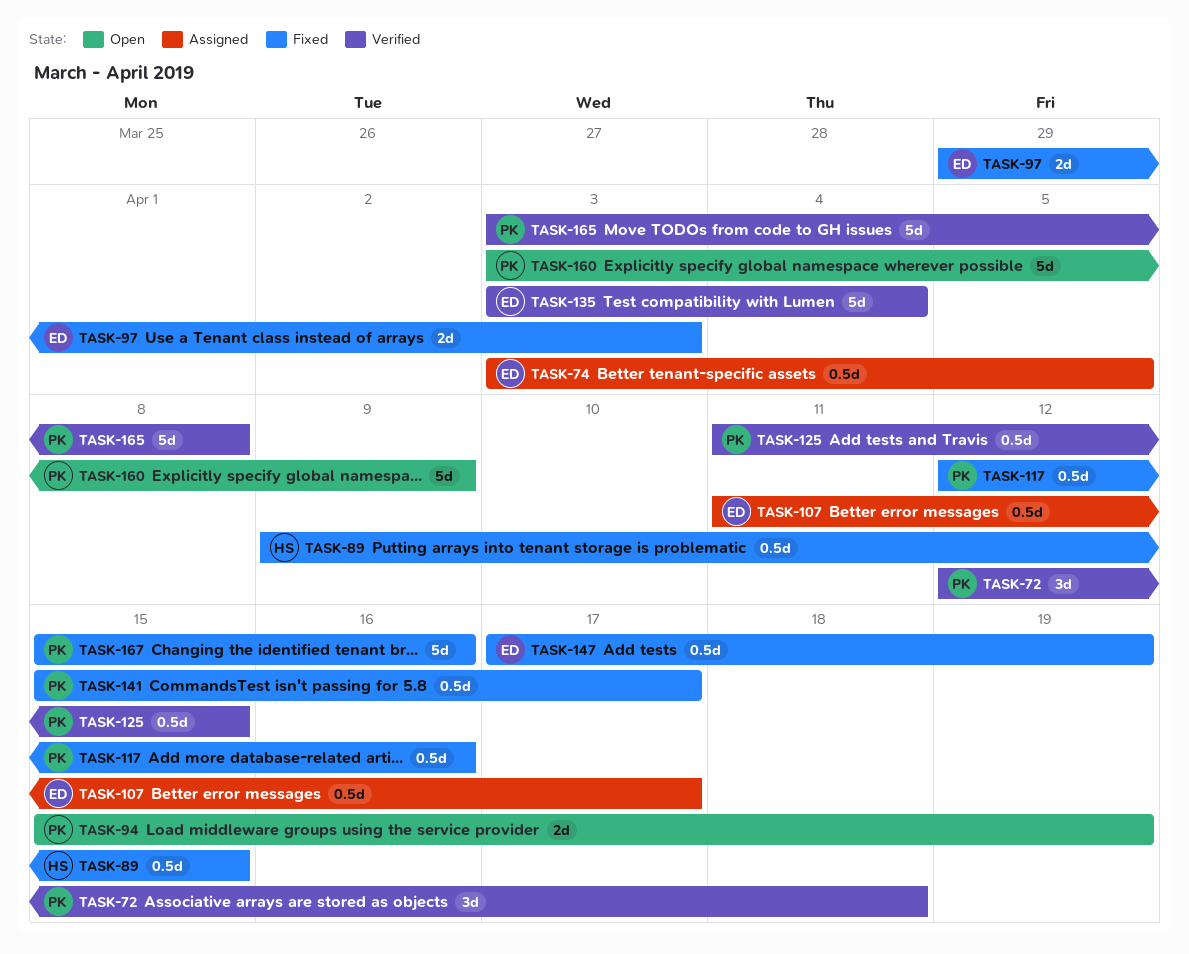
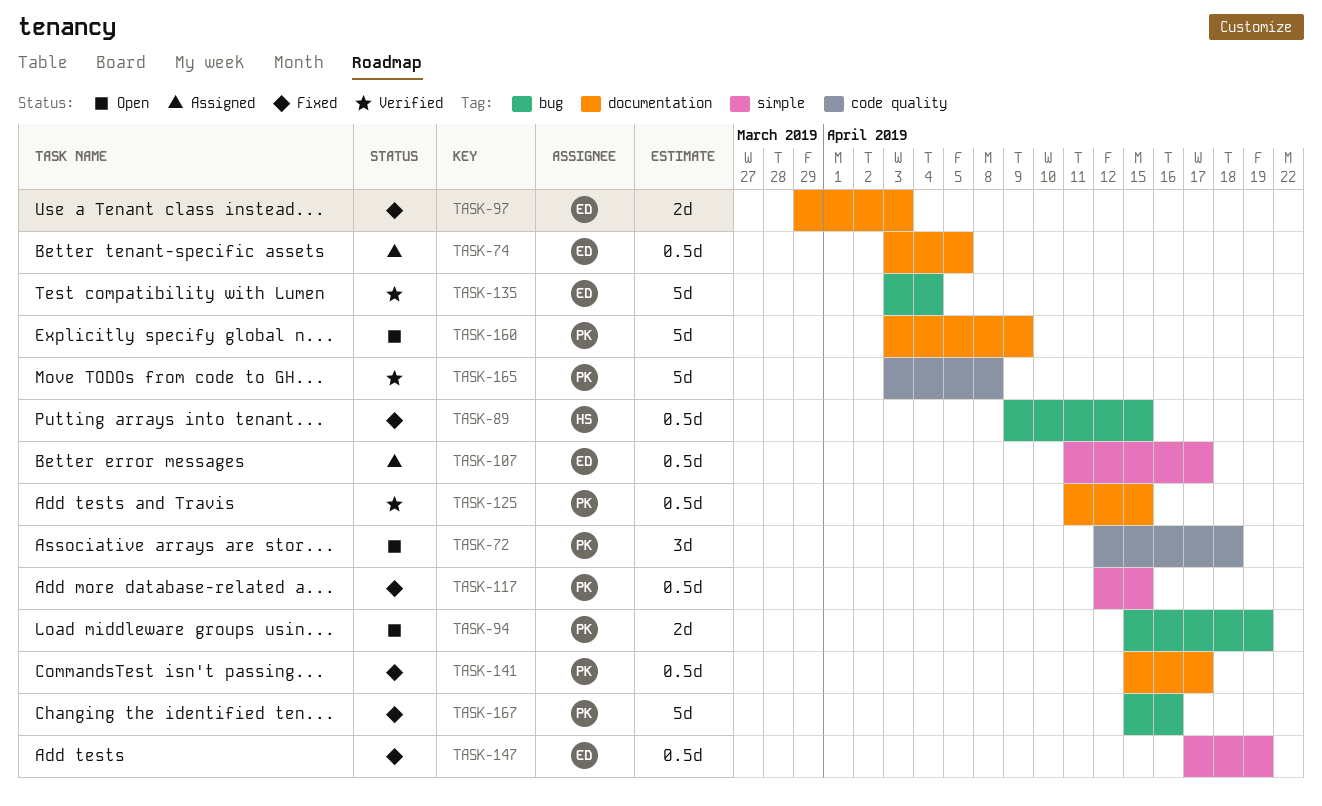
TASK-72, status: Verified -> Open
TASK-117, due: Apr 16 -> Apr 15

